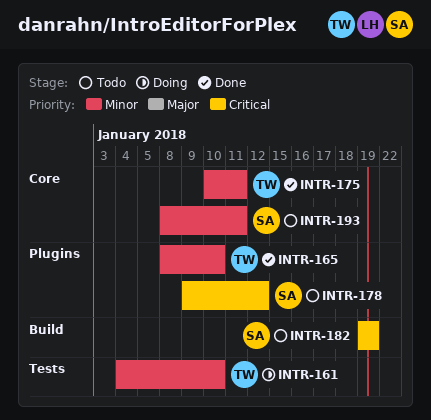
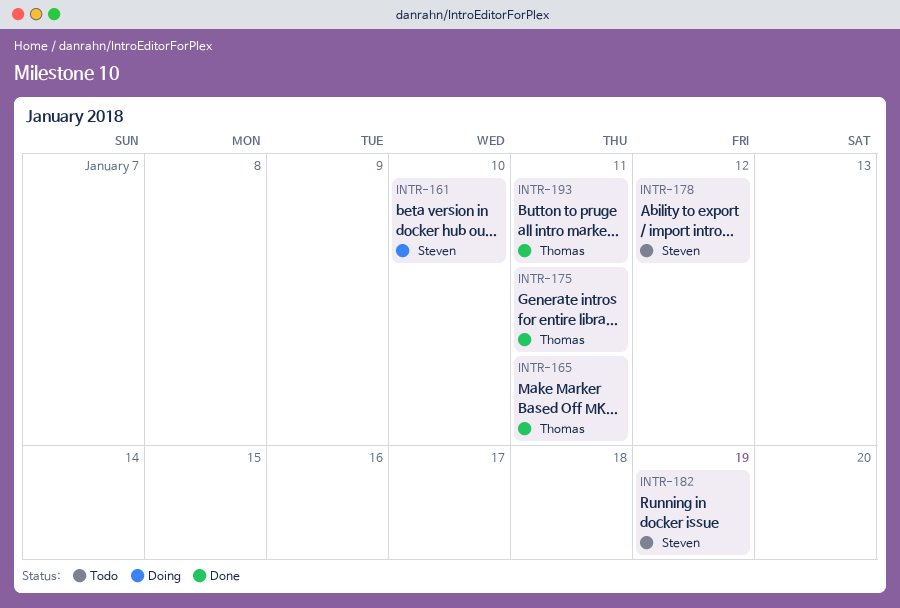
INTR-161, owner: Thomas -> Steven
INTR-165, due: Jan 10 -> Jan 11
INTR-193, status: Todo -> Done
INTR-193, owner: Steven -> Thomas

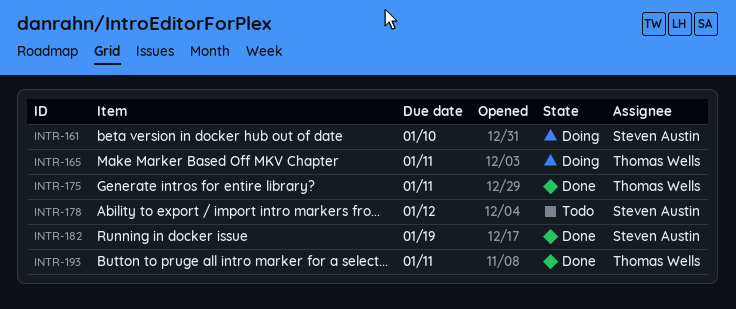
INTR-165, status: Done -> Doing
INTR-182, status: Todo -> Done

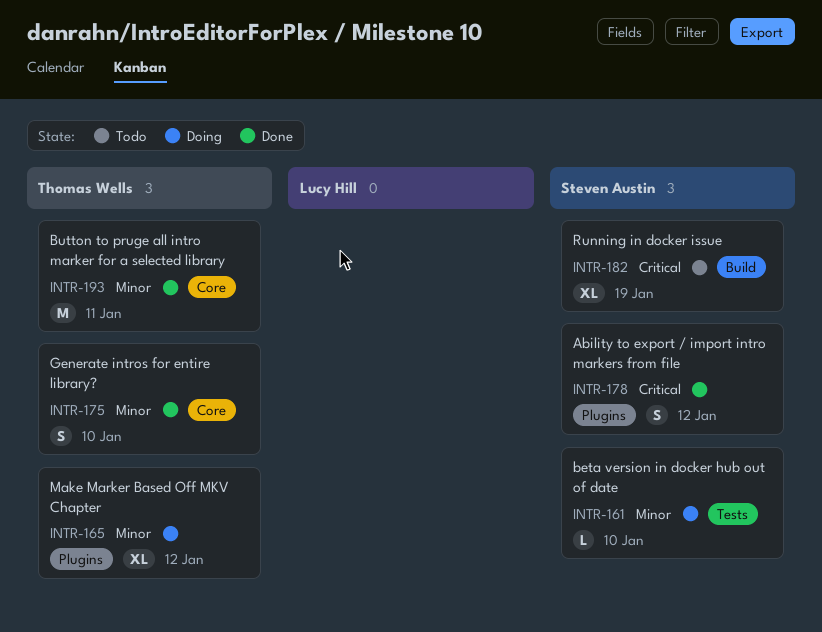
INTR-165, due: Jan 11 -> Jan 12
INTR-175, due: Jan 11 -> Jan 10
INTR-178, status: Todo -> Done
INTR-182, status: Done -> Todo

